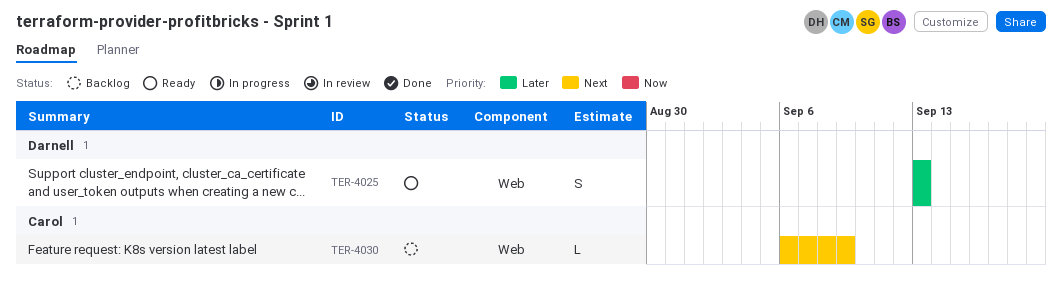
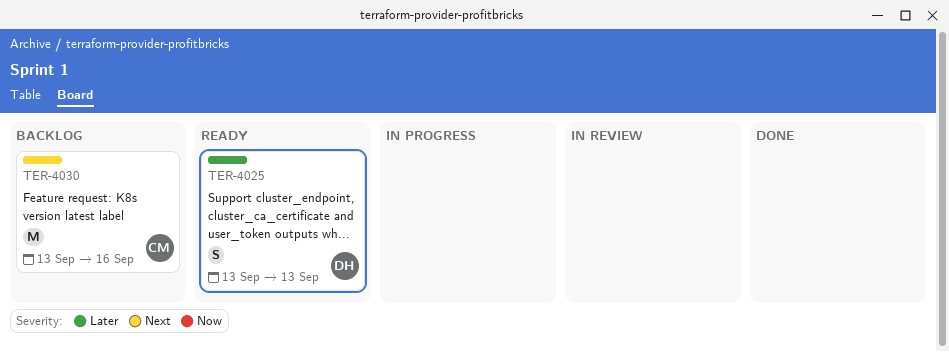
TER-4030, estimate: L -> M
TER-4030, start: Sep 6 -> Sep 13
TER-4030, due: Sep 9 -> Sep 16

